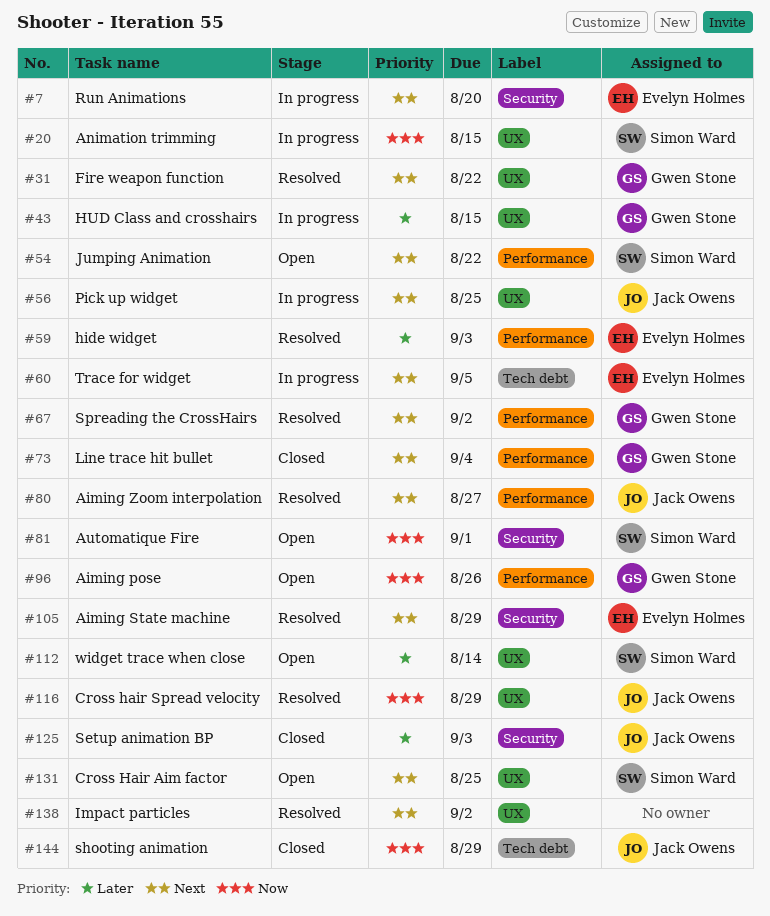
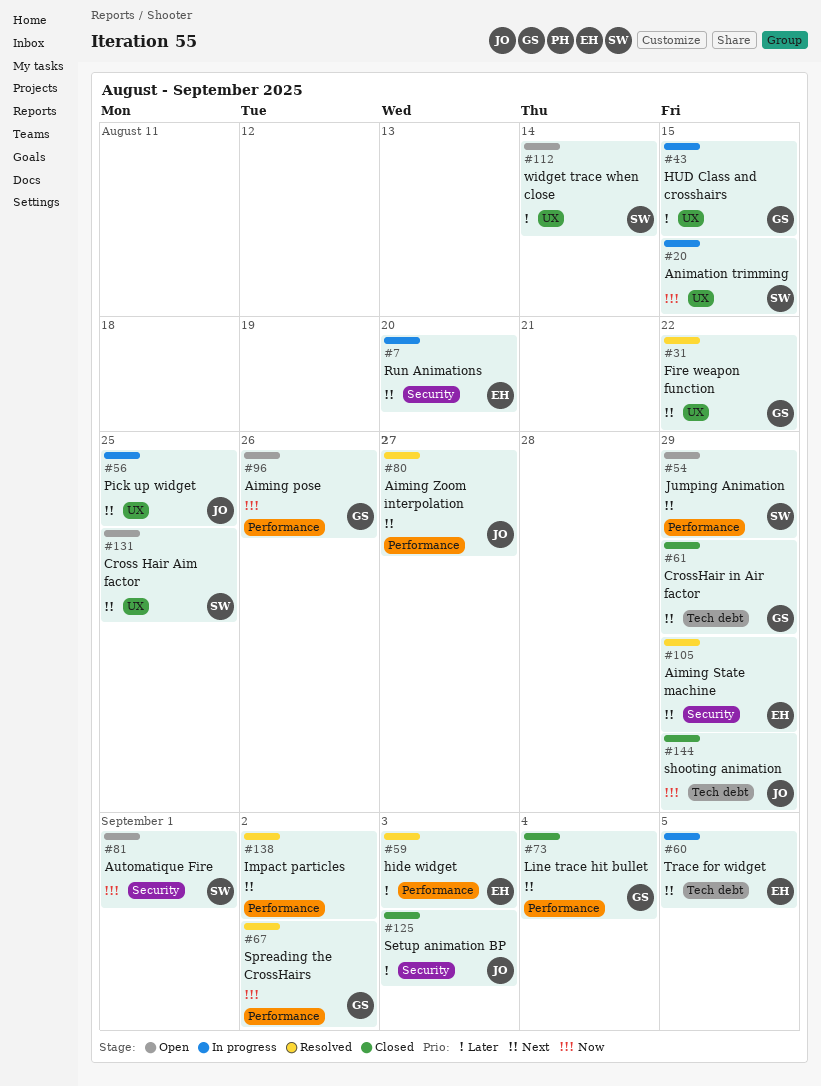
#54, due: Aug 22 -> Aug 29
#61: none -> present
#67, priority: Next -> Now
#116: present -> none
#138, label: UX -> Performance

